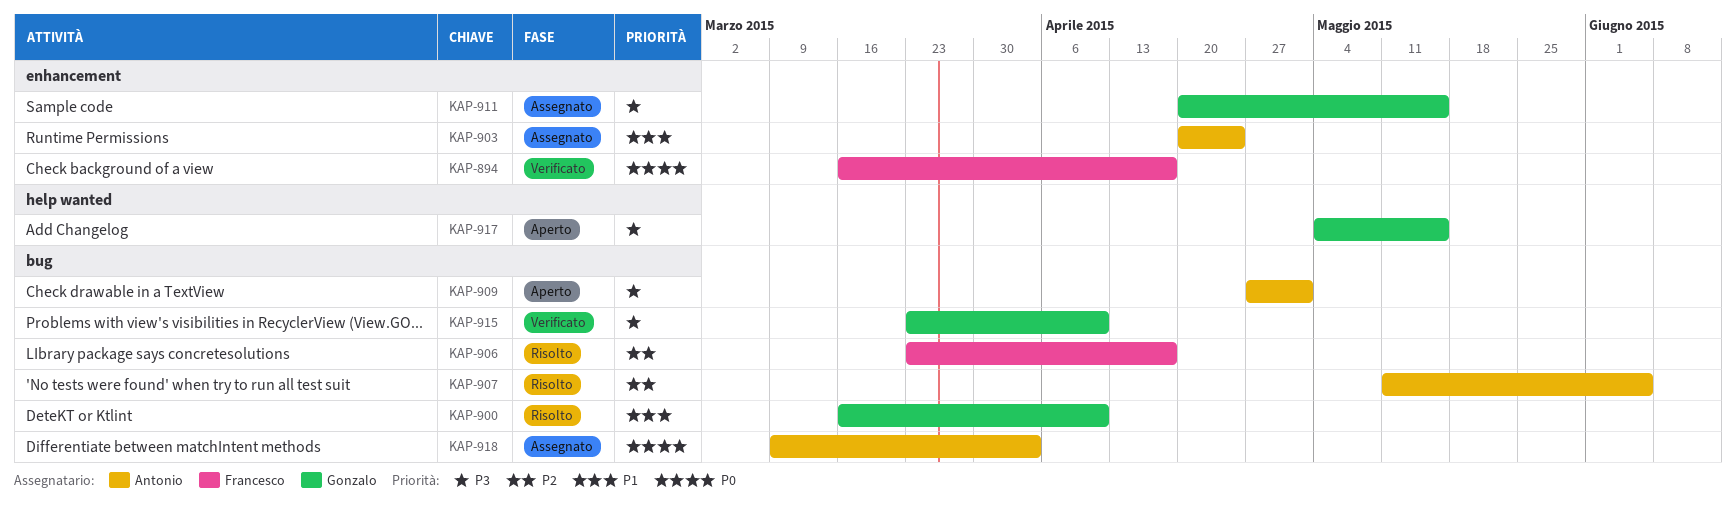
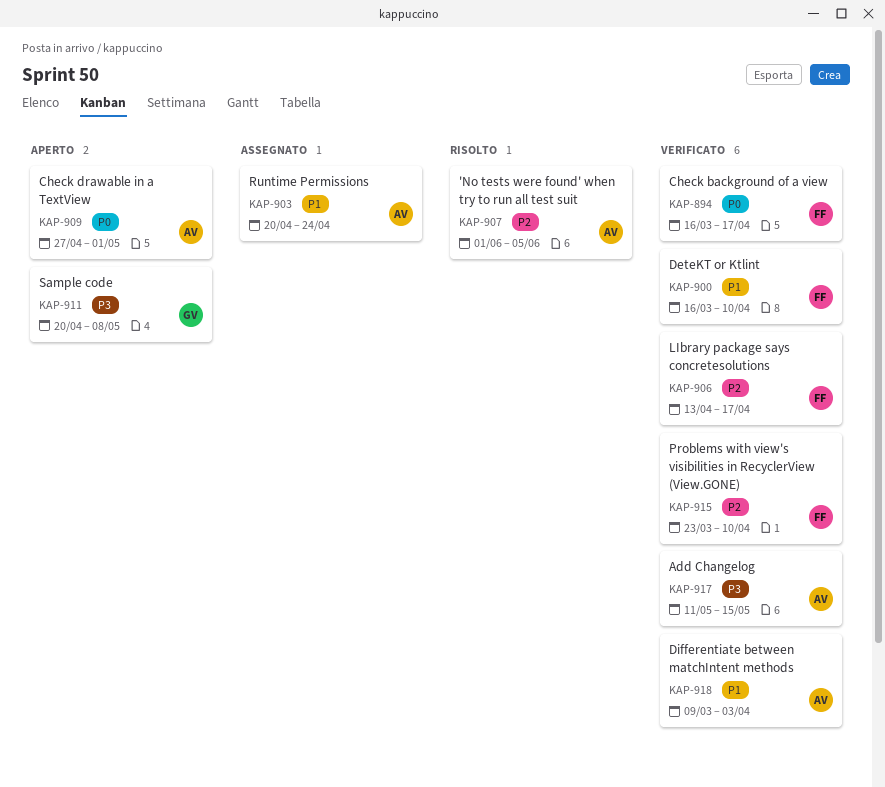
KAP-900, status: Risolto -> Verificato
KAP-900, owner: Gonzalo -> Francesco
KAP-906, status: Risolto -> Verificato
KAP-906, start: Mar 23 -> Apr 13
KAP-907, start: May 11 -> Jun 1
KAP-909, priority: P3 -> P0
KAP-911, status: Assegnato -> Aperto
KAP-911, due: May 15 -> May 8
KAP-915, owner: Gonzalo -> Francesco
KAP-915, priority: P3 -> P2
KAP-917, status: Aperto -> Verificato
KAP-917, owner: Gonzalo -> Antonio
KAP-917, start: May 4 -> May 11
KAP-918, status: Assegnato -> Verificato
KAP-918, priority: P0 -> P1

